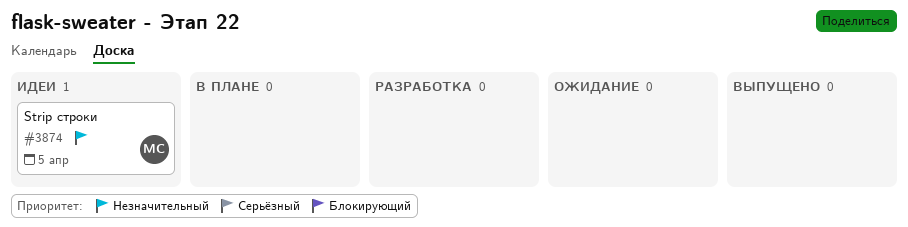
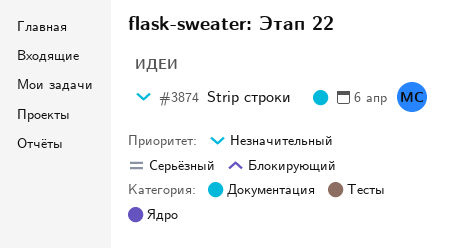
#3874, due: Apr 5 -> Apr 6

